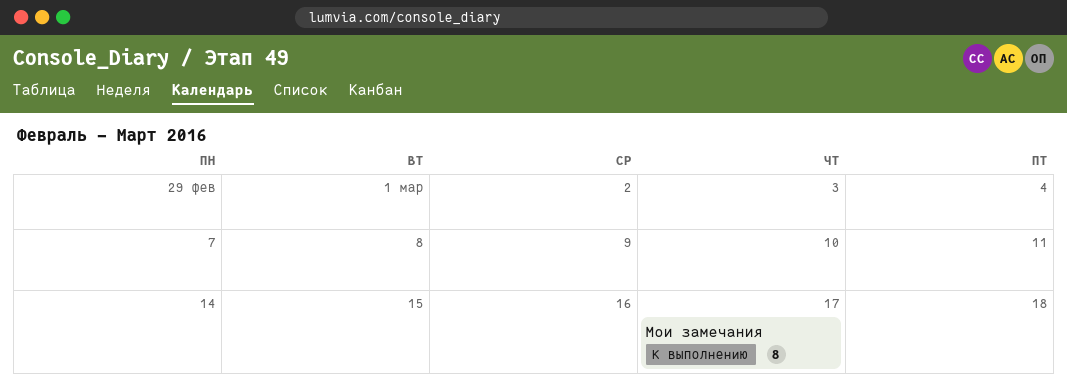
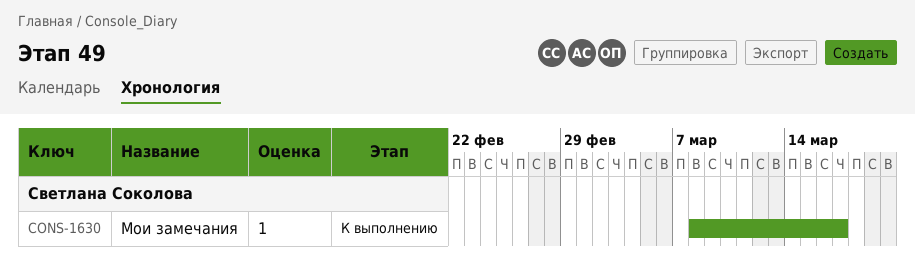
Мои замечания, estimate: 8 -> 1

